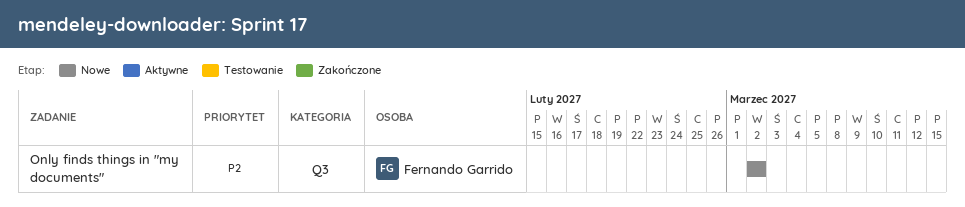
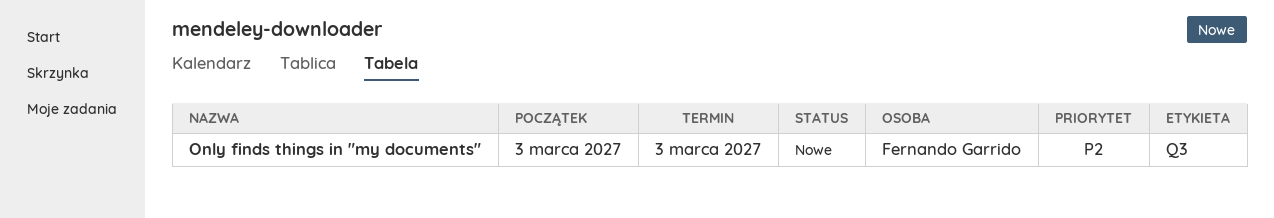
Only finds things in "my documents", start: Mar 2 -> Mar 3
Only finds things in "my documents", due: Mar 2 -> Mar 3

